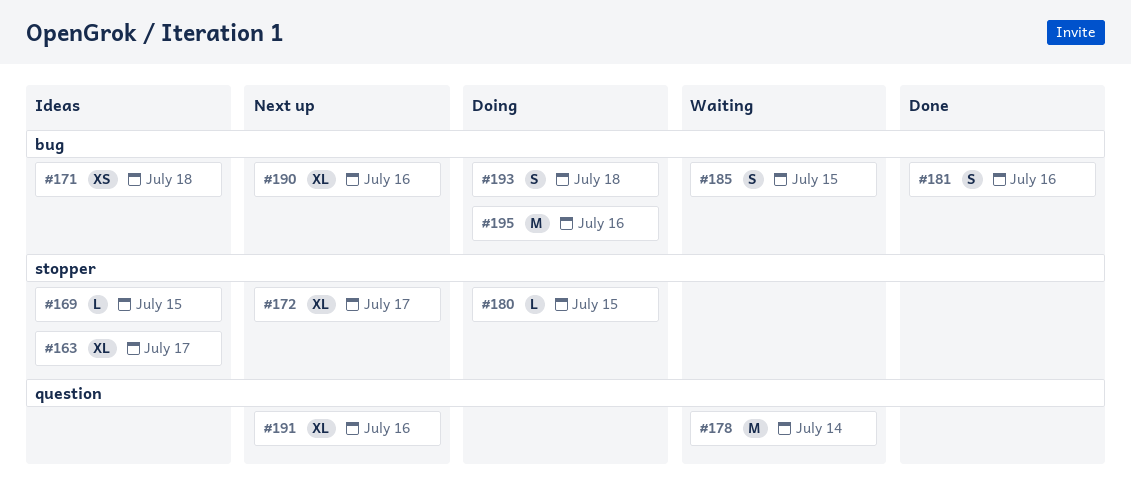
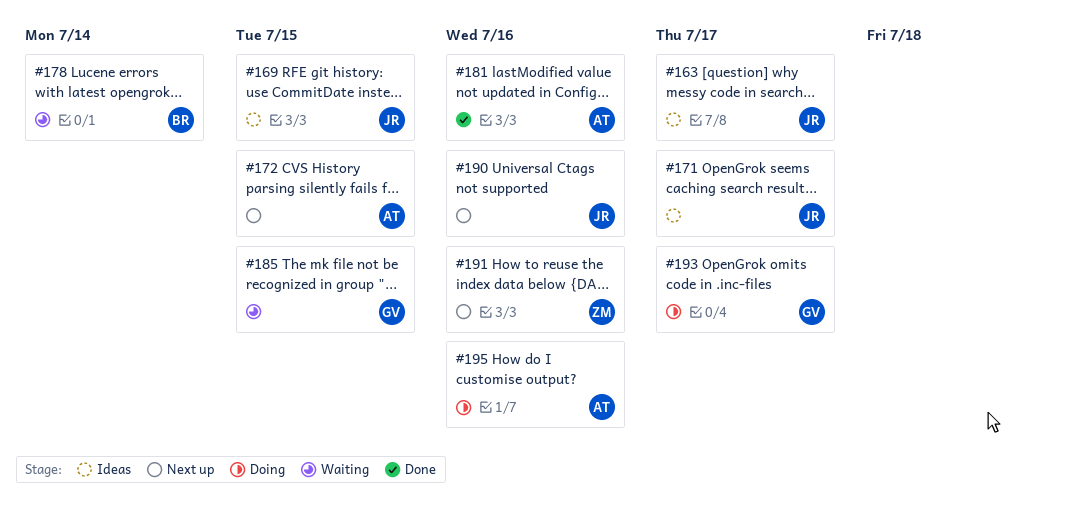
#171, due: Jul 18 -> Jul 17
#172, due: Jul 17 -> Jul 15
#180: present -> none
#193, due: Jul 18 -> Jul 17

